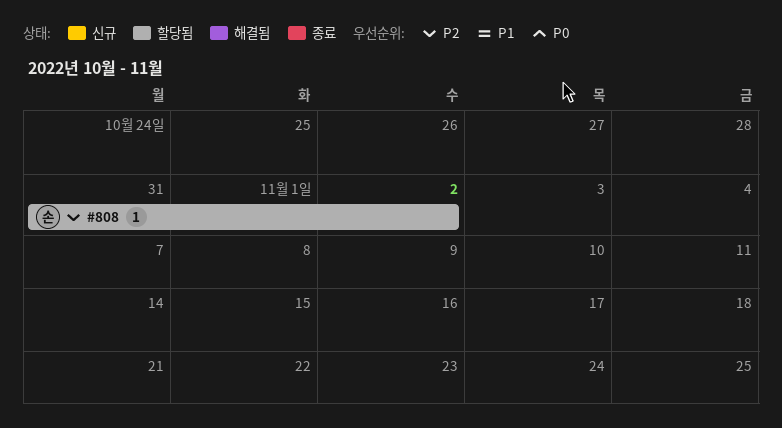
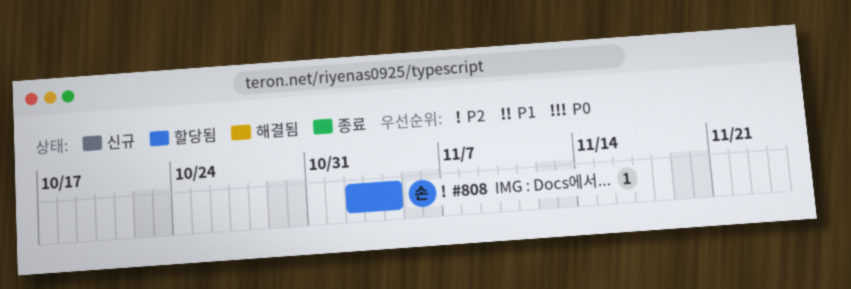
#808, start: Oct 31 -> Nov 2
#808, due: Nov 2 -> Nov 4

